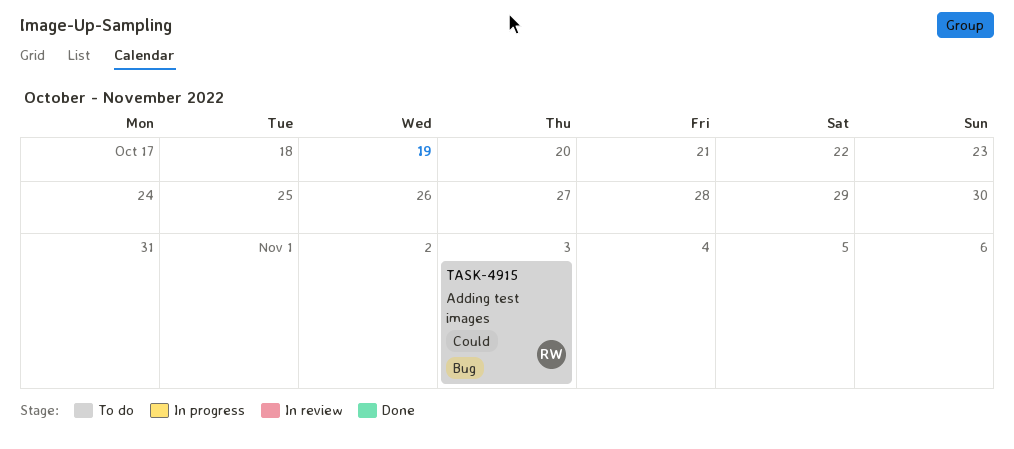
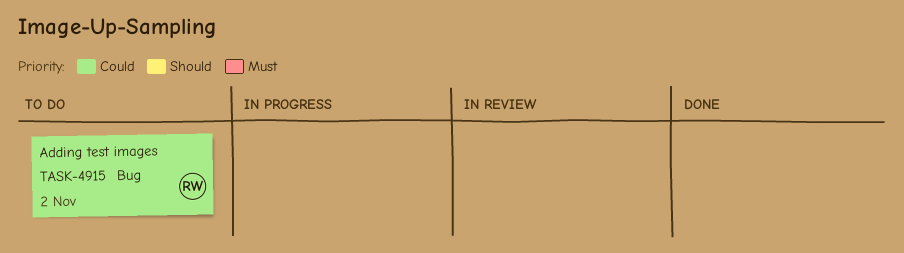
TASK-4915, due: Nov 3 -> Nov 2

